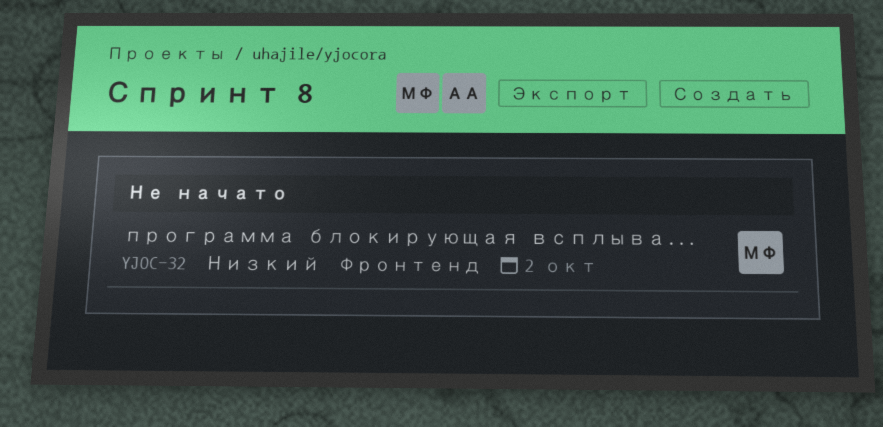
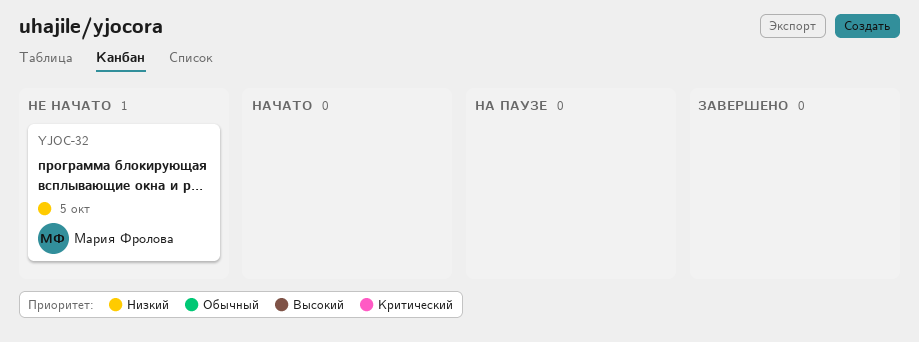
YJOC-32, due: Oct 2 -> Oct 5

